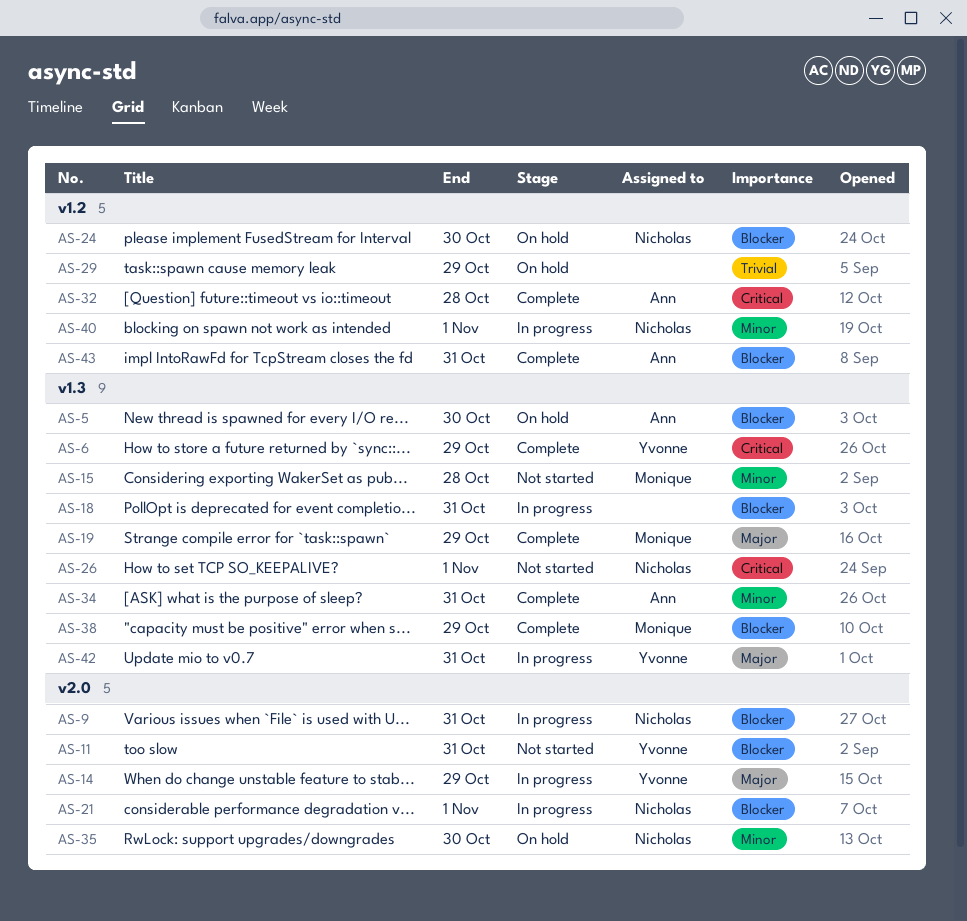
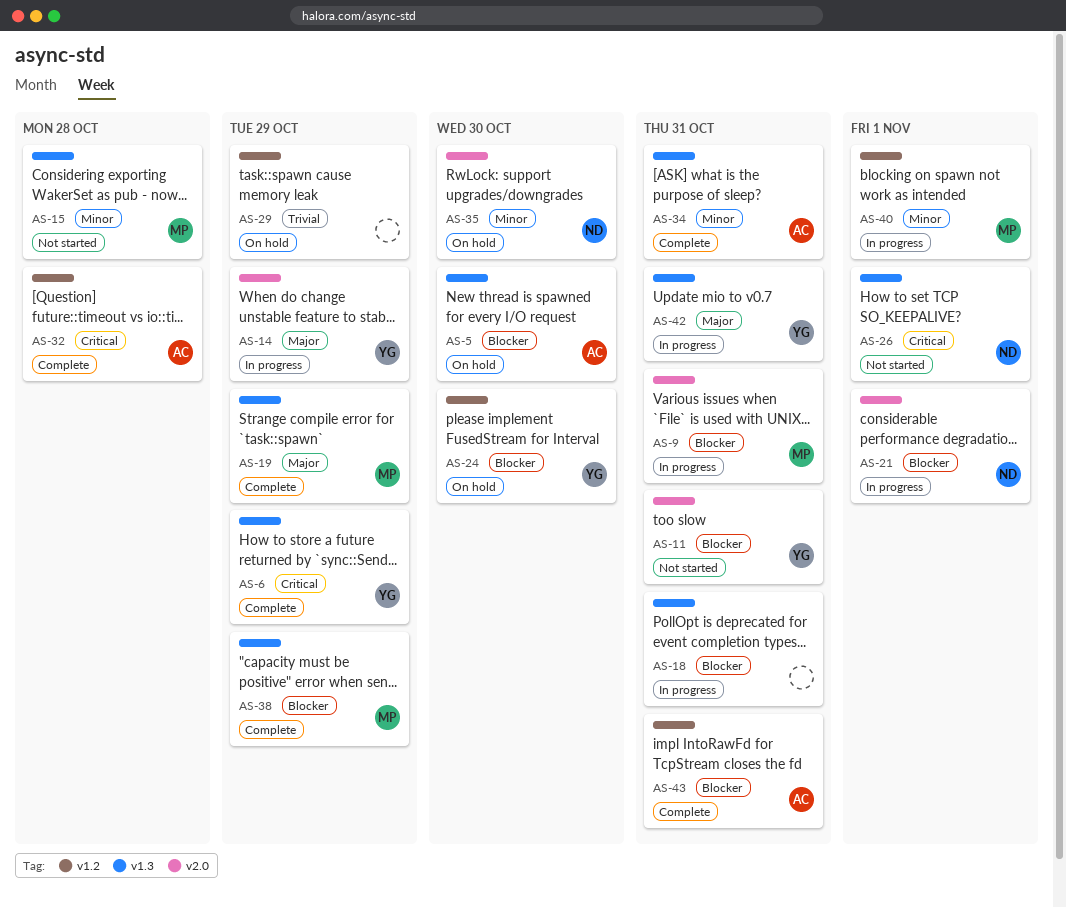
AS-9, owner: Nicholas -> Monique
AS-24, owner: Nicholas -> Yvonne
AS-40, owner: Nicholas -> Monique

